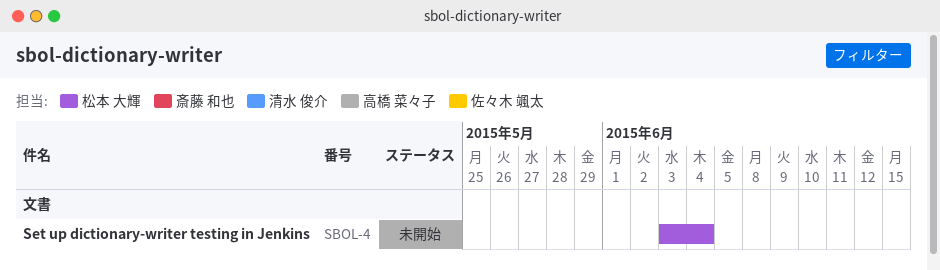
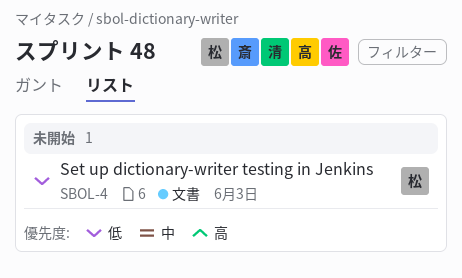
SBOL-4, due: Jun 4 -> Jun 3

